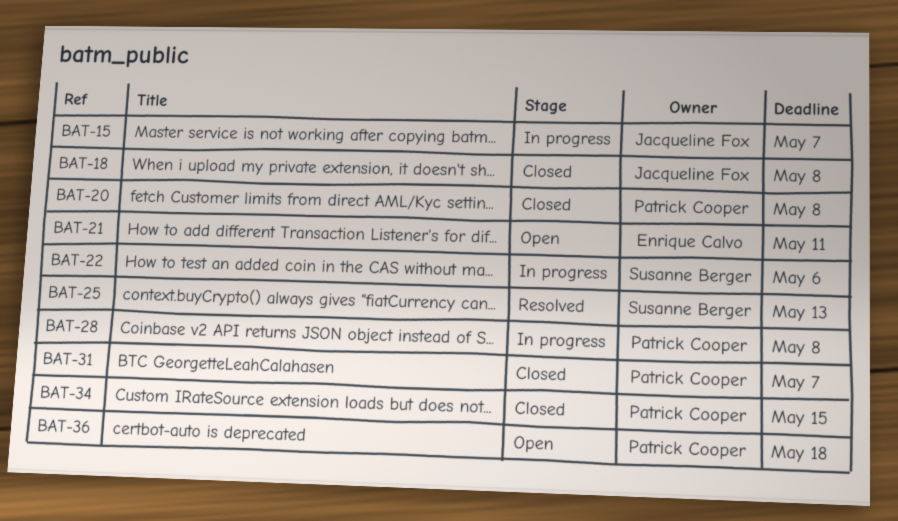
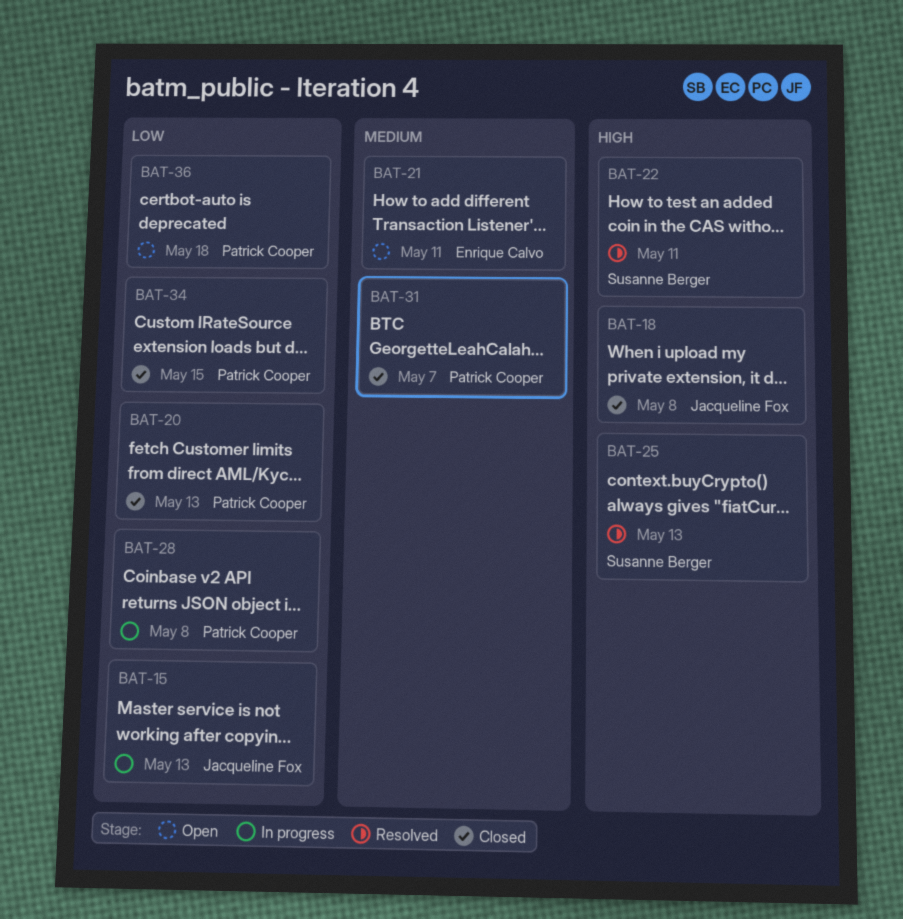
BAT-15, due: May 7 -> May 13
BAT-20, due: May 8 -> May 13
BAT-22, status: In progress -> Resolved
BAT-22, due: May 6 -> May 11

